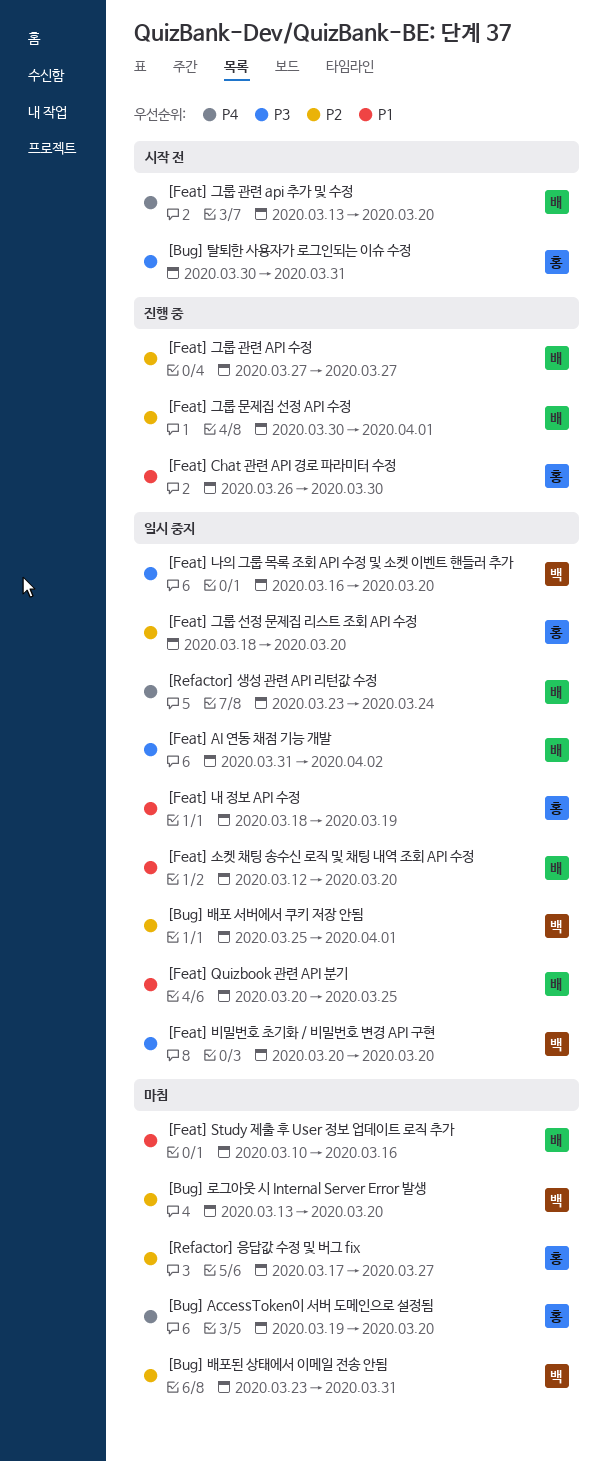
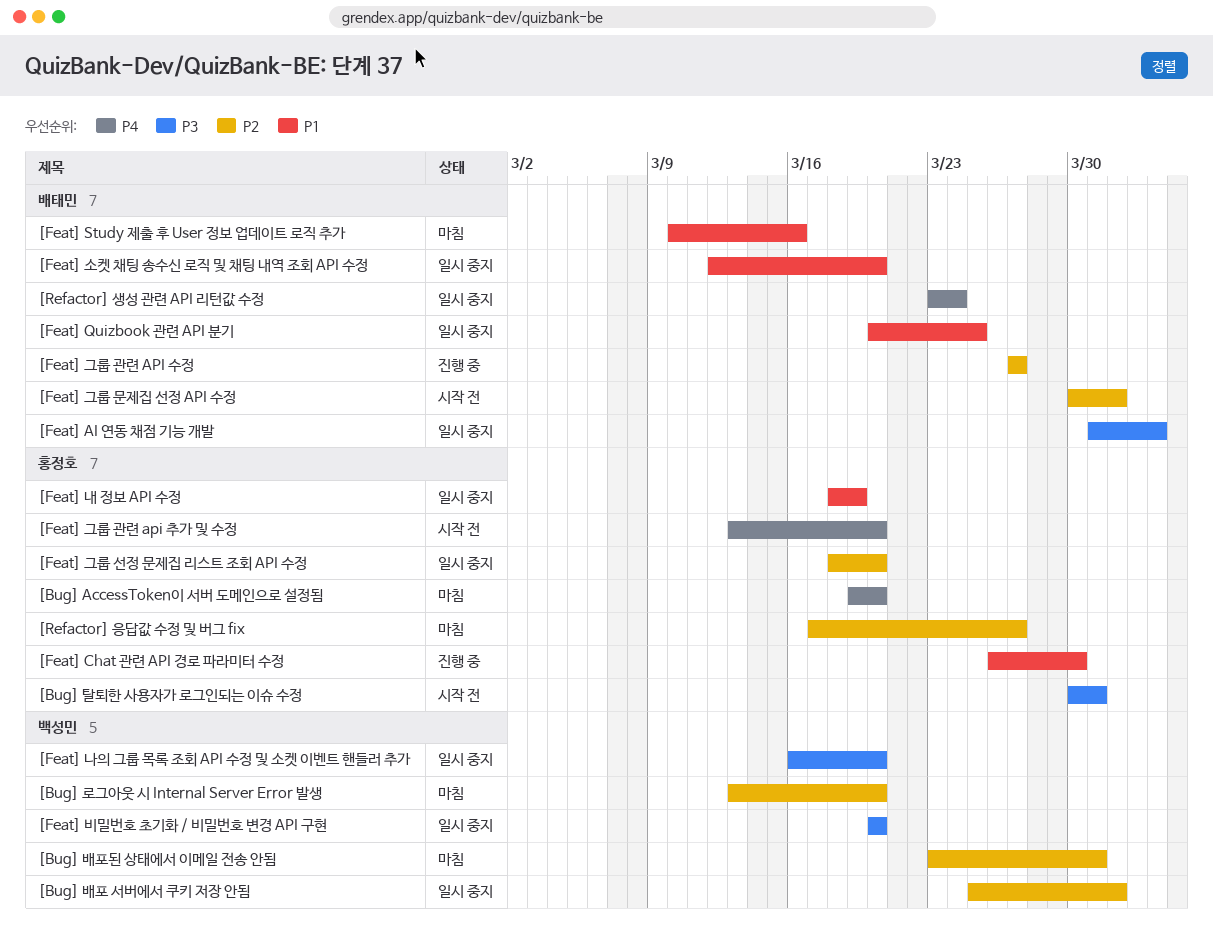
[Feat] AI 연동 채점 기능 개발, due: Apr 2 -> Apr 3
[Feat] 그룹 관련 api 추가 및 수정, owner: 배태민 -> 홍정호
[Feat] 그룹 문제집 선정 API 수정, status: 진행 중 -> 시작 전

